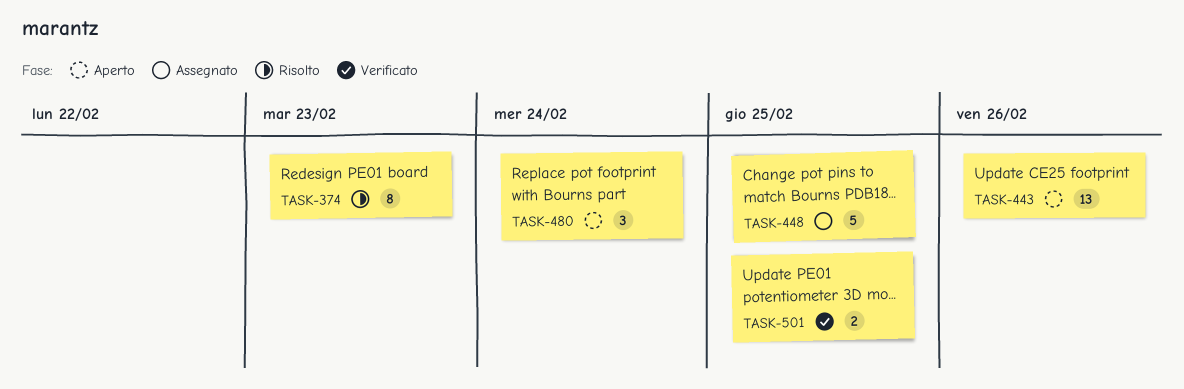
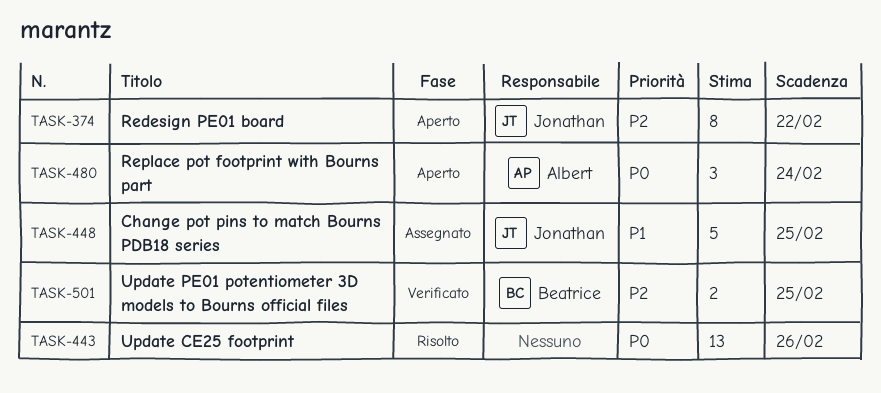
TASK-374, status: Risolto -> Aperto
TASK-374, due: Feb 23 -> Feb 22
TASK-443, status: Aperto -> Risolto

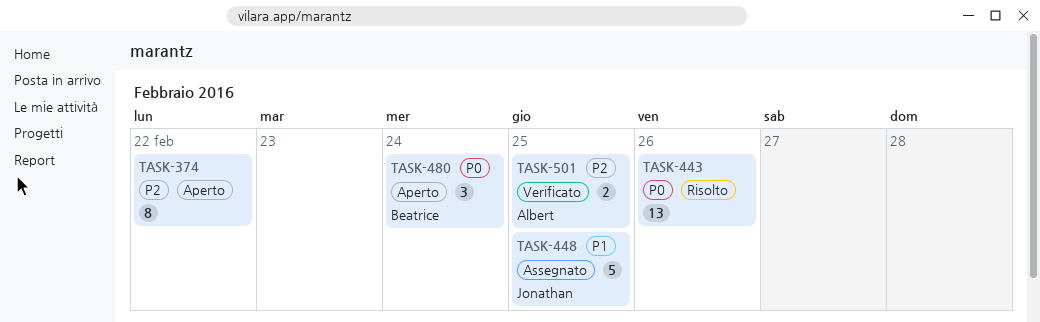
TASK-374, owner: Jonathan -> none
TASK-480, owner: Albert -> Beatrice
TASK-501, owner: Beatrice -> Albert

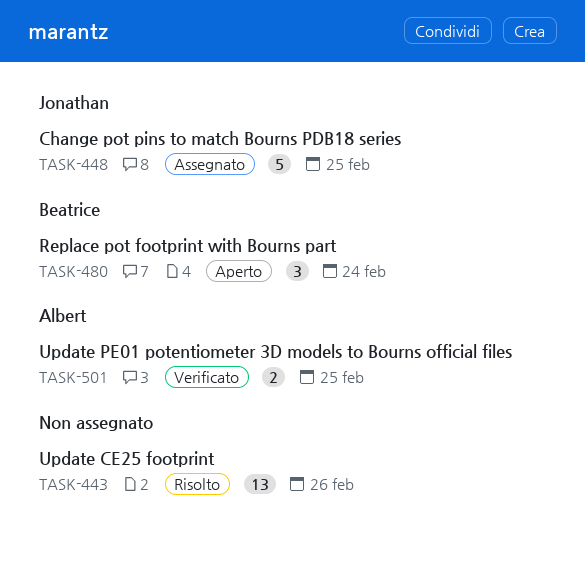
TASK-374: present -> none

